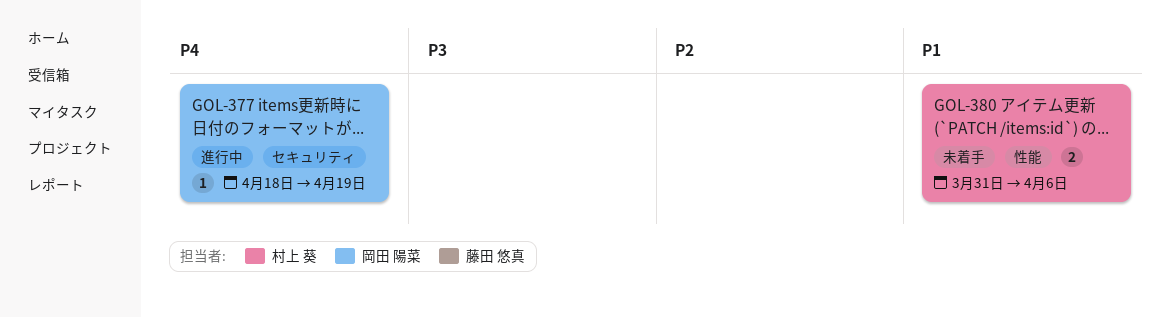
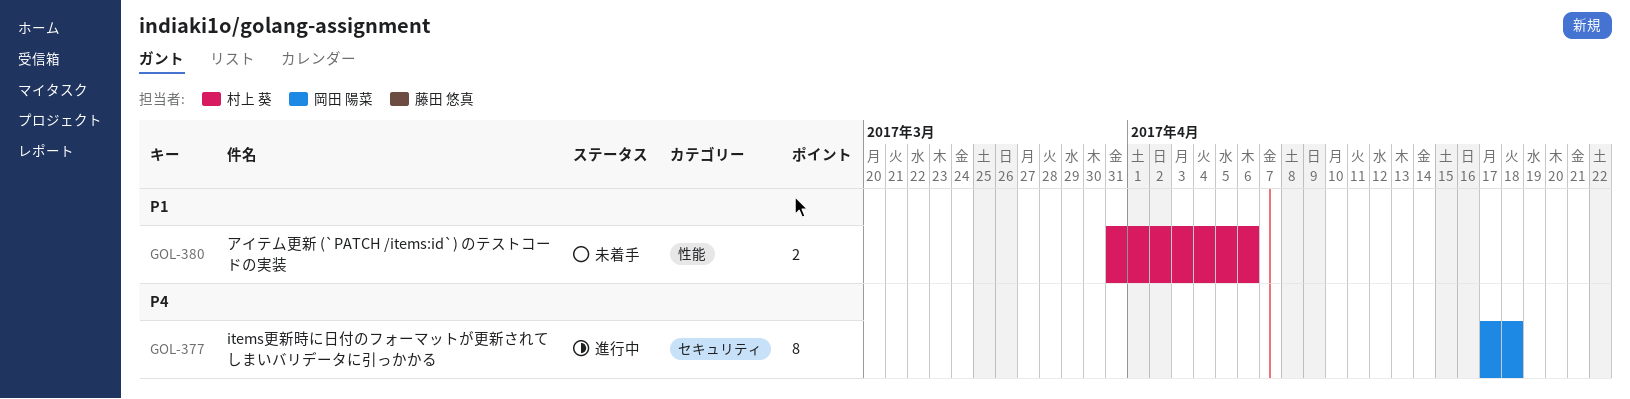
GOL-377, estimate: 1 -> 8
GOL-377, start: Apr 18 -> Apr 17
GOL-377, due: Apr 19 -> Apr 18

